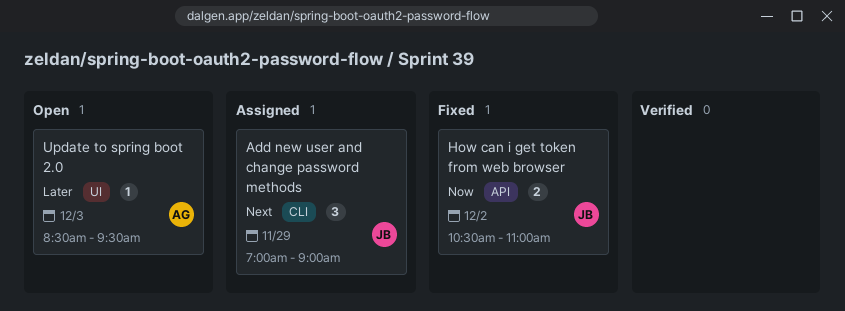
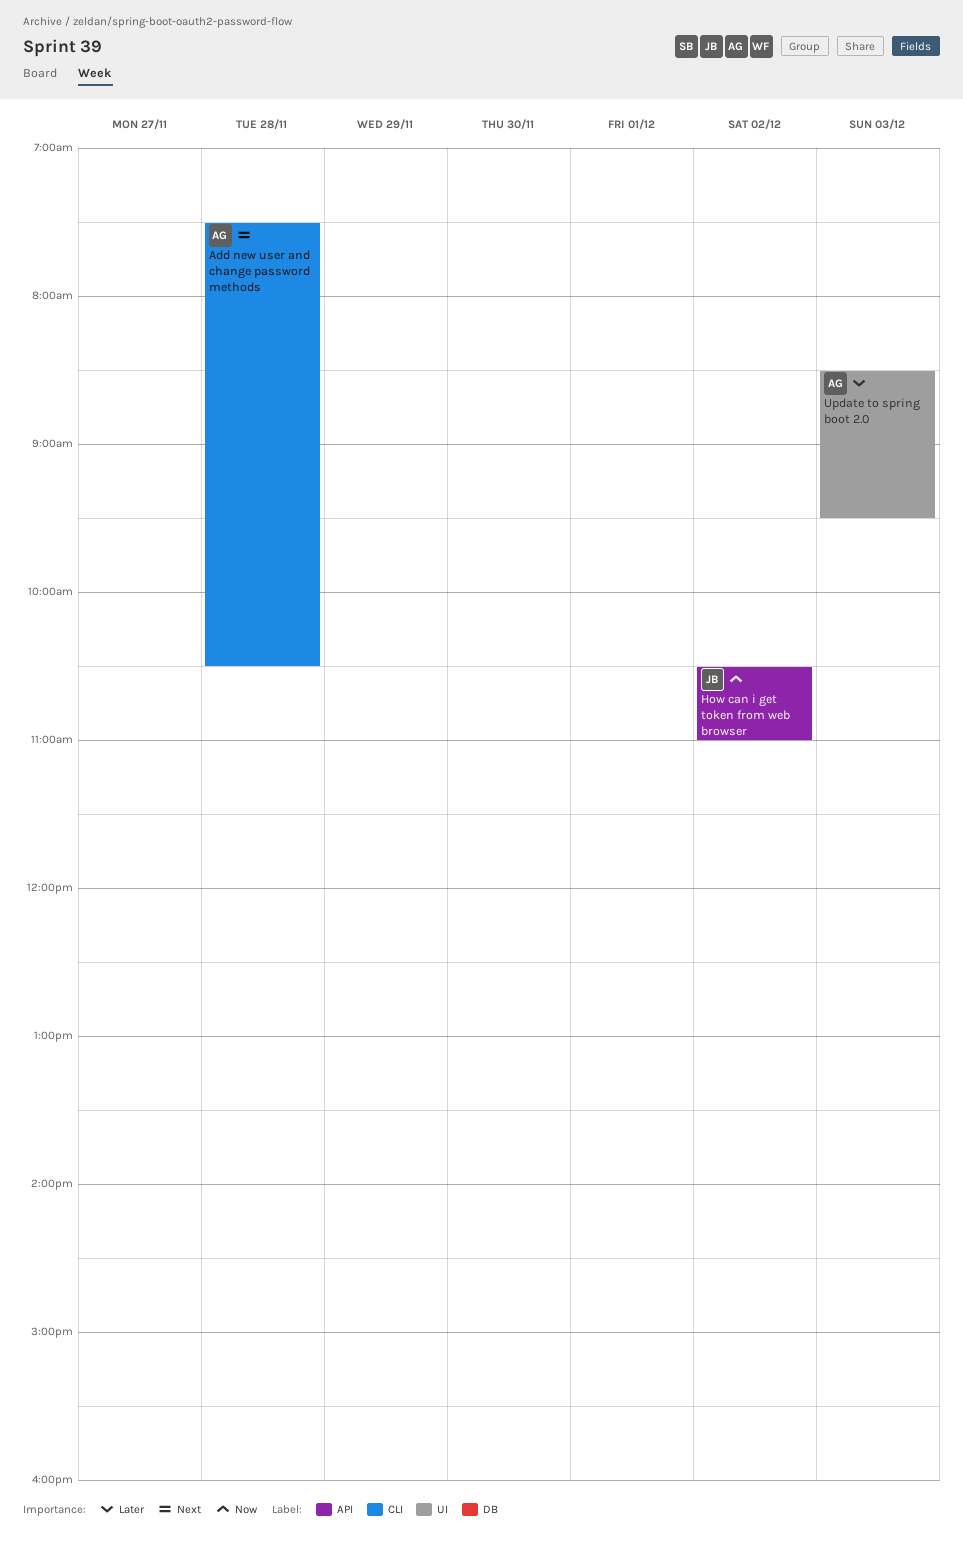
Add new user and change password methods, owner: JB -> AG
Add new user and change password methods, day: Nov 29 -> Nov 28
Add new user and change password methods, begins: 07:00 -> 07:30
Add new user and change password methods, ends: 09:00 -> 10:30

